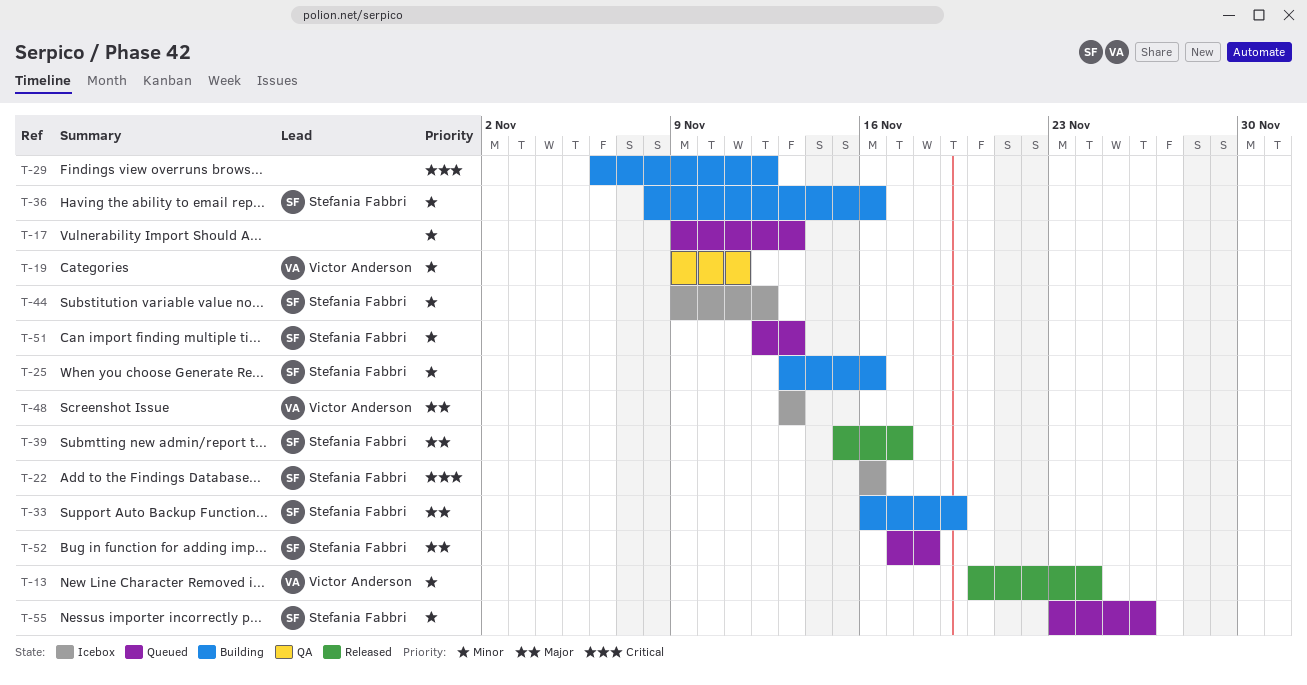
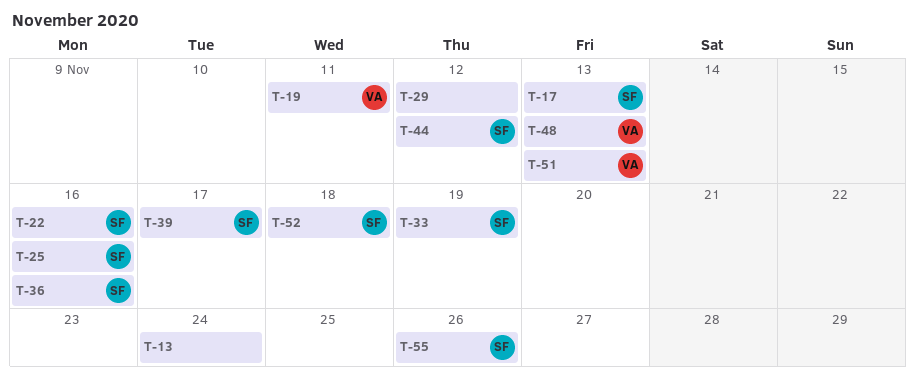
T-13, owner: Victor Anderson -> none
T-17, owner: none -> Stefania Fabbri
T-51, owner: Stefania Fabbri -> Victor Anderson

